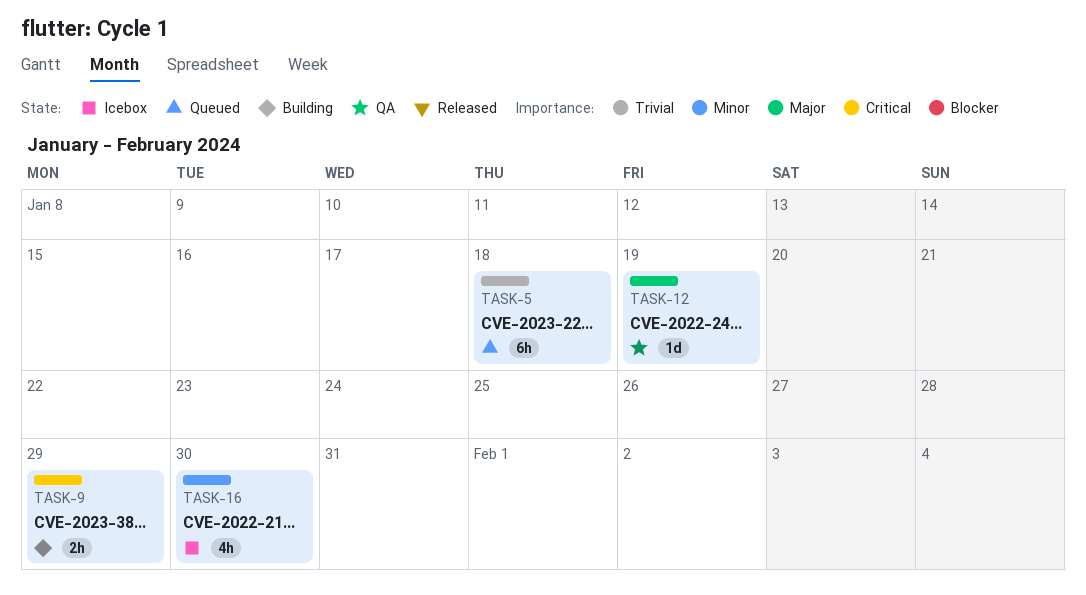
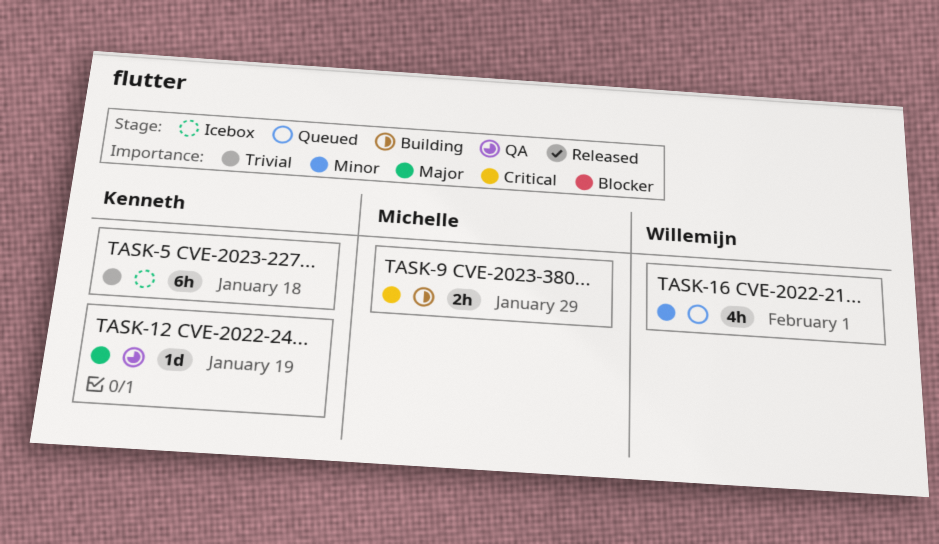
TASK-5, status: Queued -> Icebox
TASK-16, status: Icebox -> Queued
TASK-16, due: Jan 30 -> Feb 1

